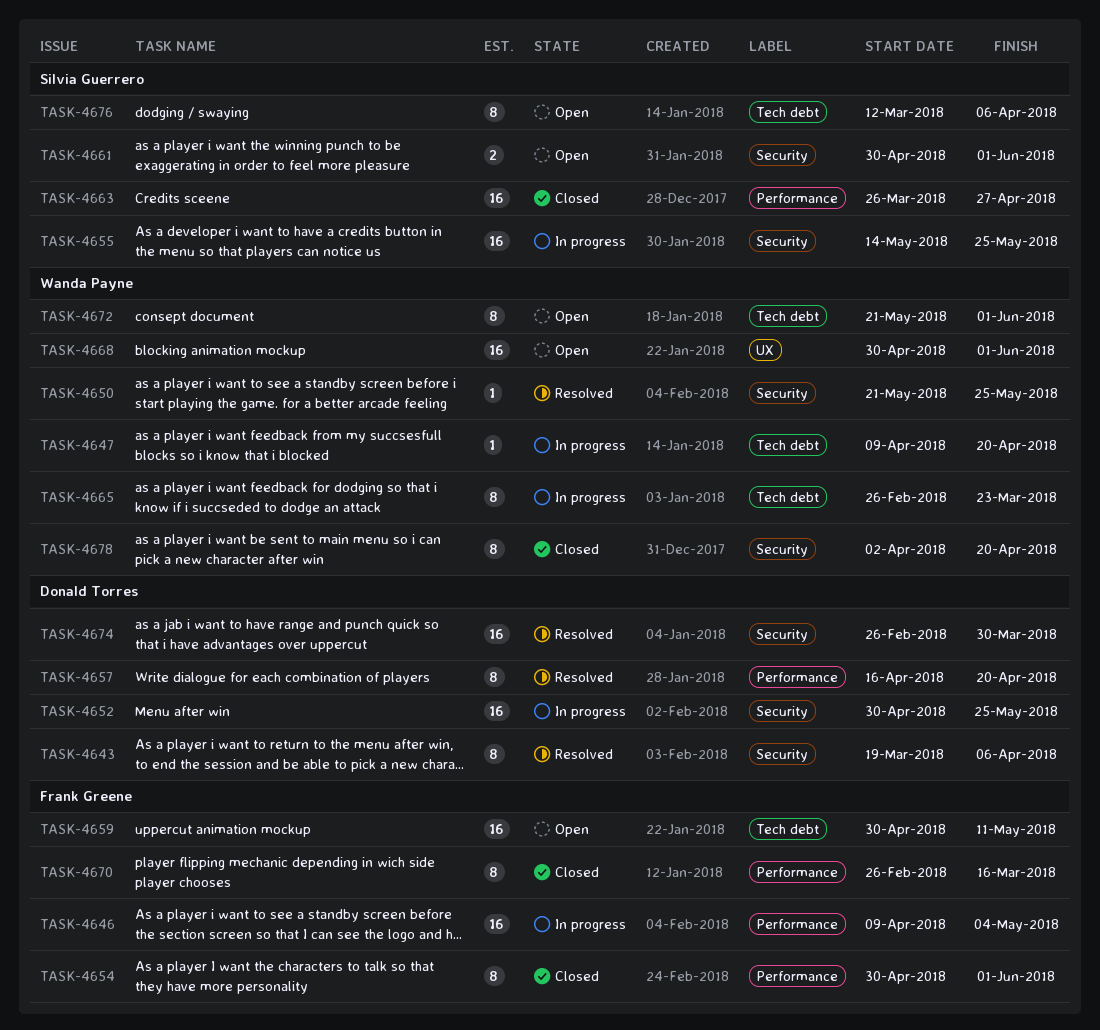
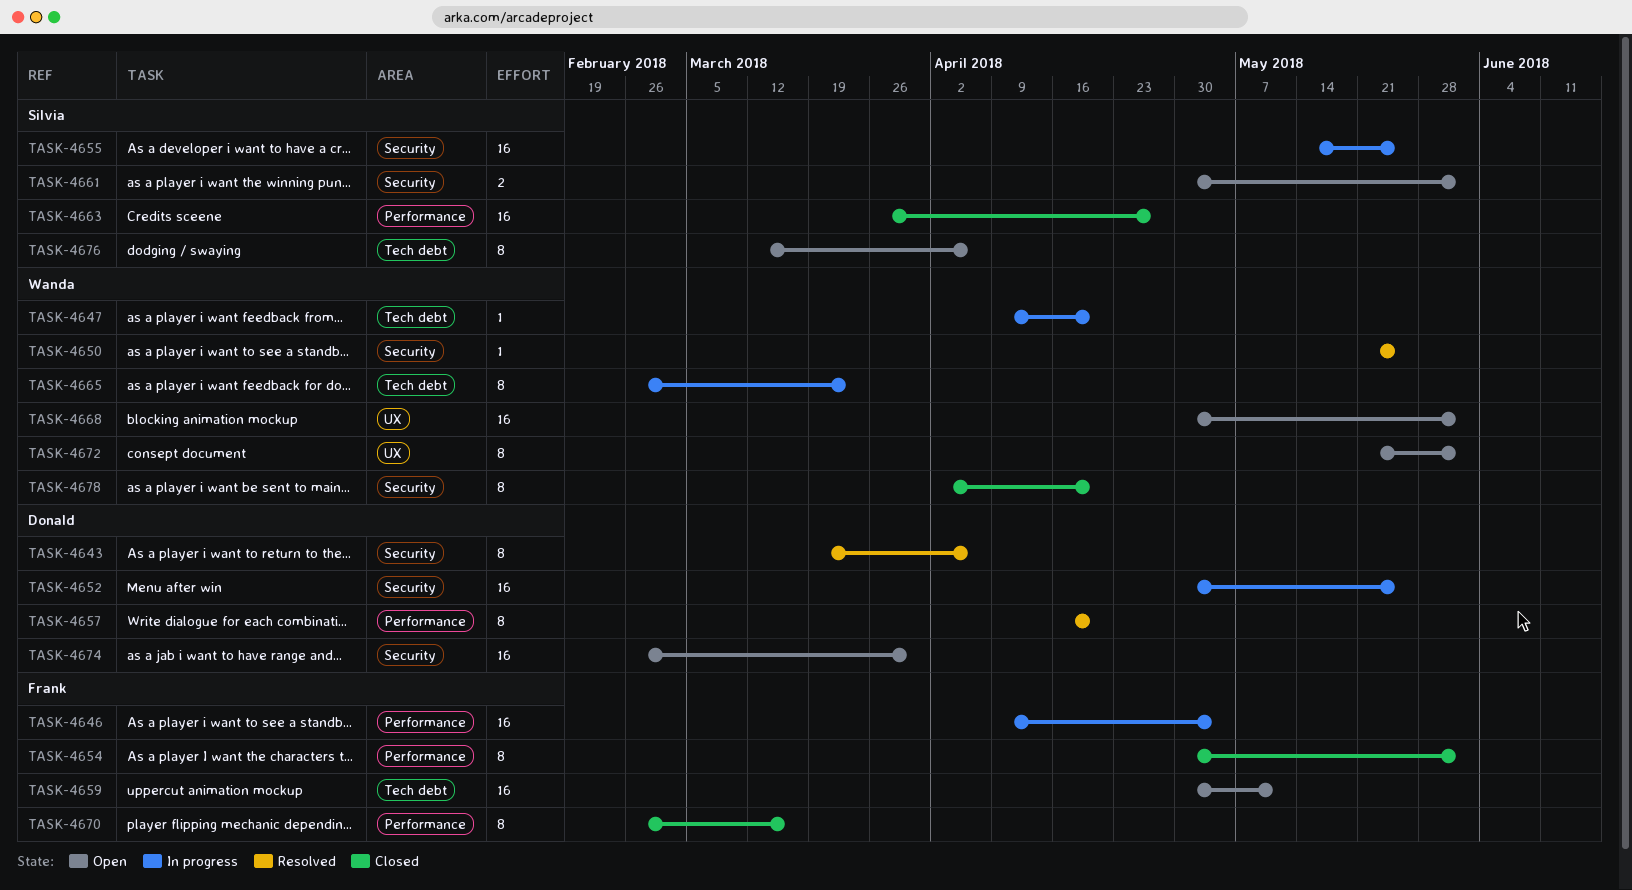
TASK-4672, label: Tech debt -> UX
TASK-4674, status: Resolved -> Open

